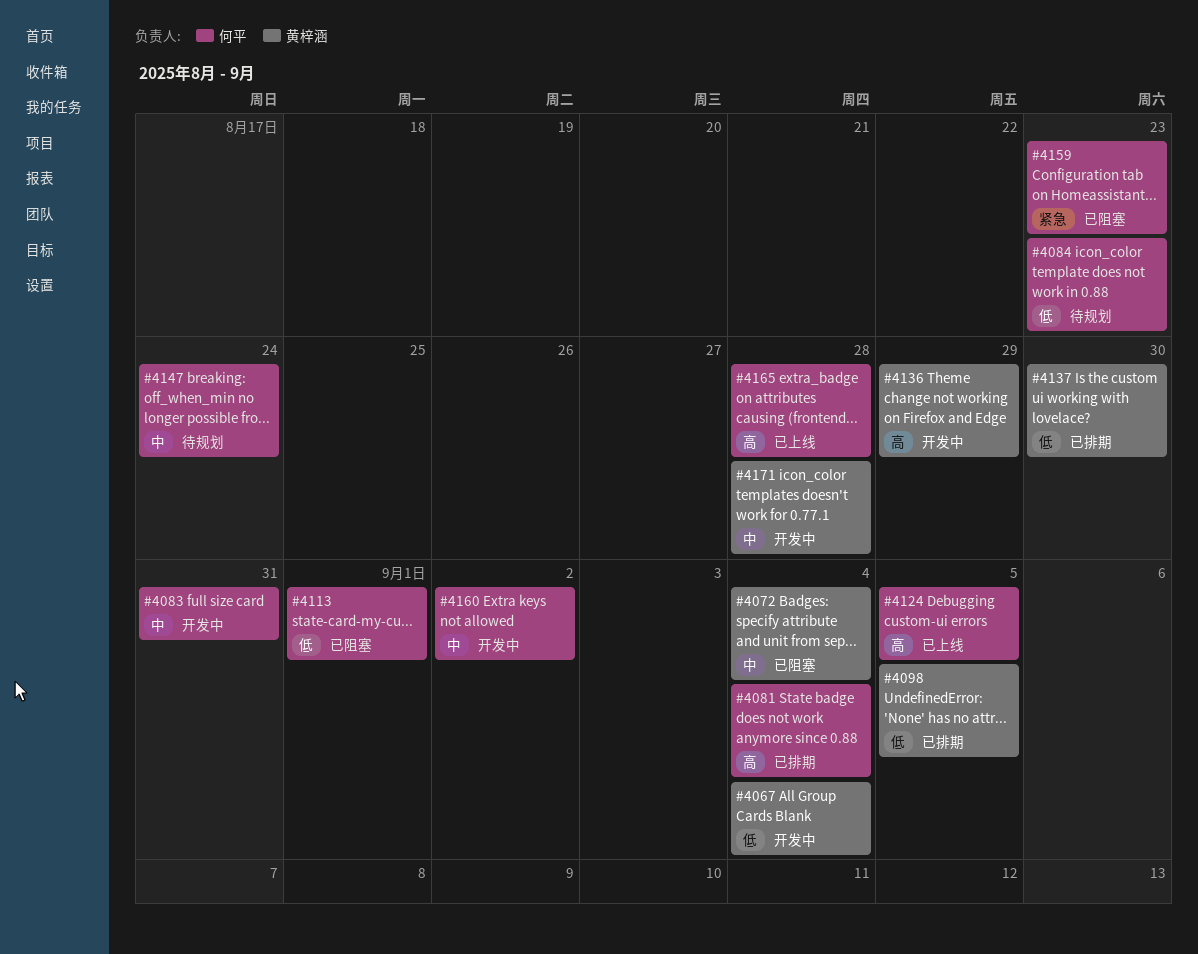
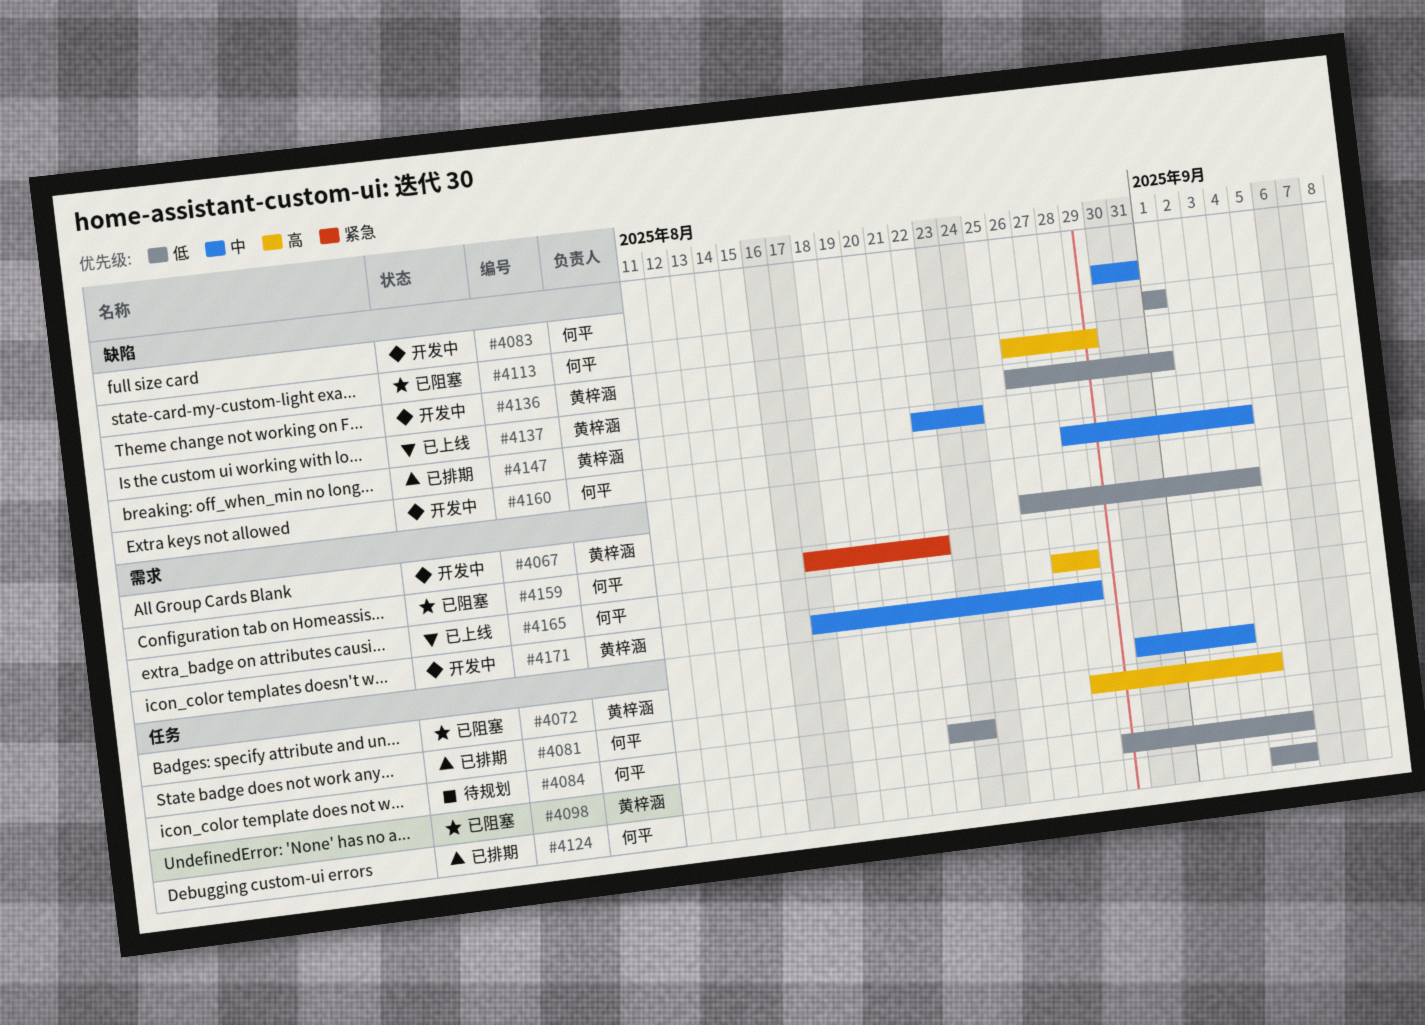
#4072, due: Sep 4 -> Sep 3
#4098, status: 已排期 -> 已阻塞
#4124, status: 已上线 -> 已排期
#4124, priority: 高 -> 低
#4137, status: 已排期 -> 已上线
#4137, due: Aug 30 -> Sep 1
#4147, status: 待规划 -> 已排期
#4147, owner: 何平 -> 黄梓涵
#4159, due: Aug 23 -> Aug 22
#4160, due: Sep 2 -> Sep 4

